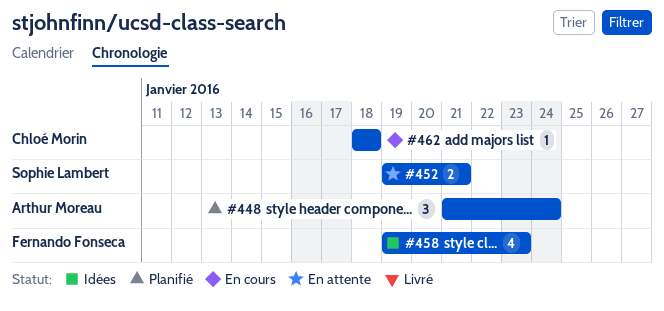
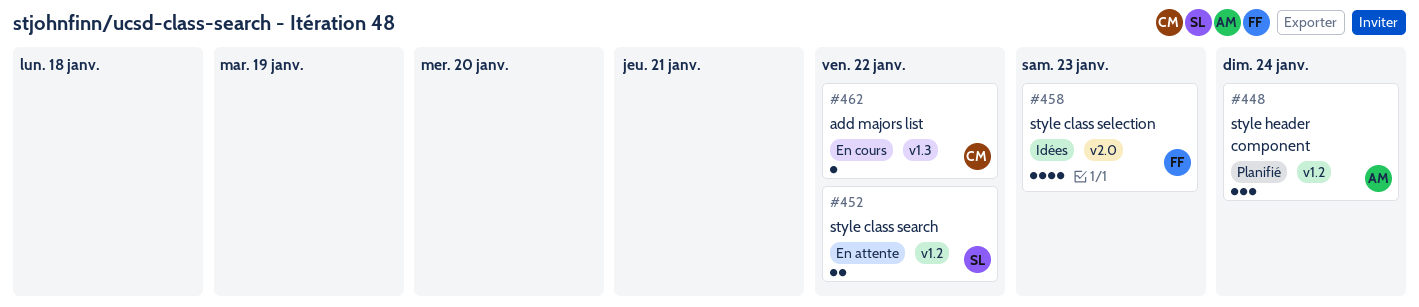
#452, due: Jan 21 -> Jan 22
#462, due: Jan 18 -> Jan 22

